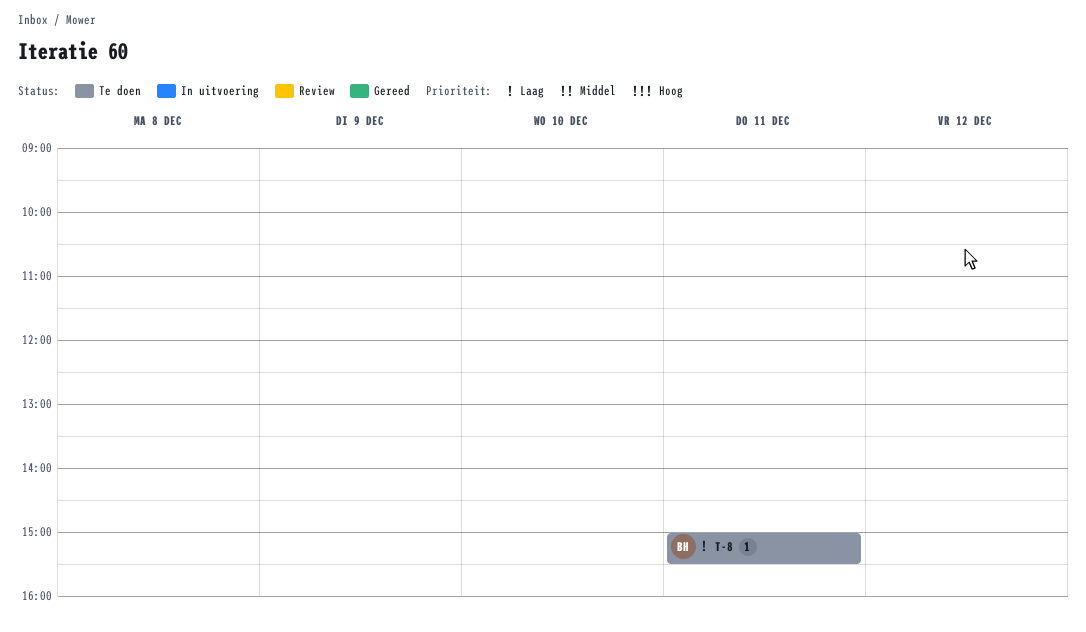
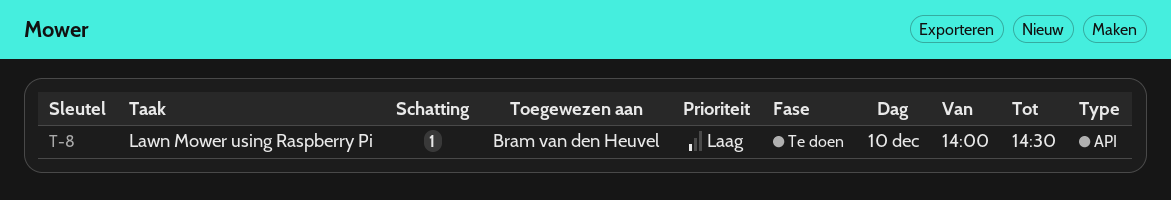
T-8, day: Dec 11 -> Dec 10
T-8, begins: 15:00 -> 14:00
T-8, ends: 15:30 -> 14:30

